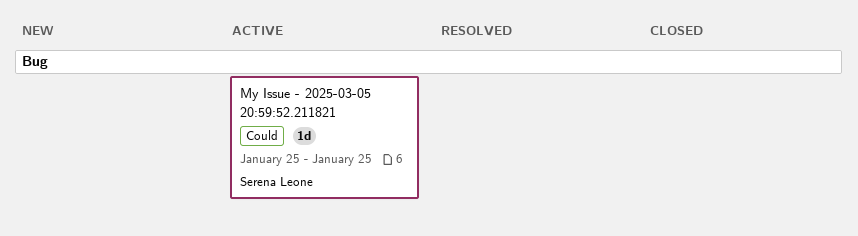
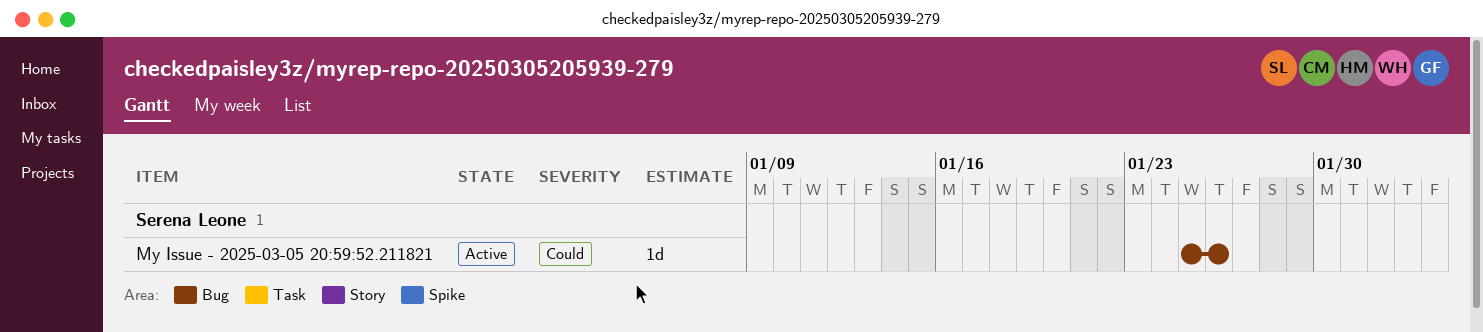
My Issue - 2025-03-05 20:59:52.211821, due: Jan 25 -> Jan 26

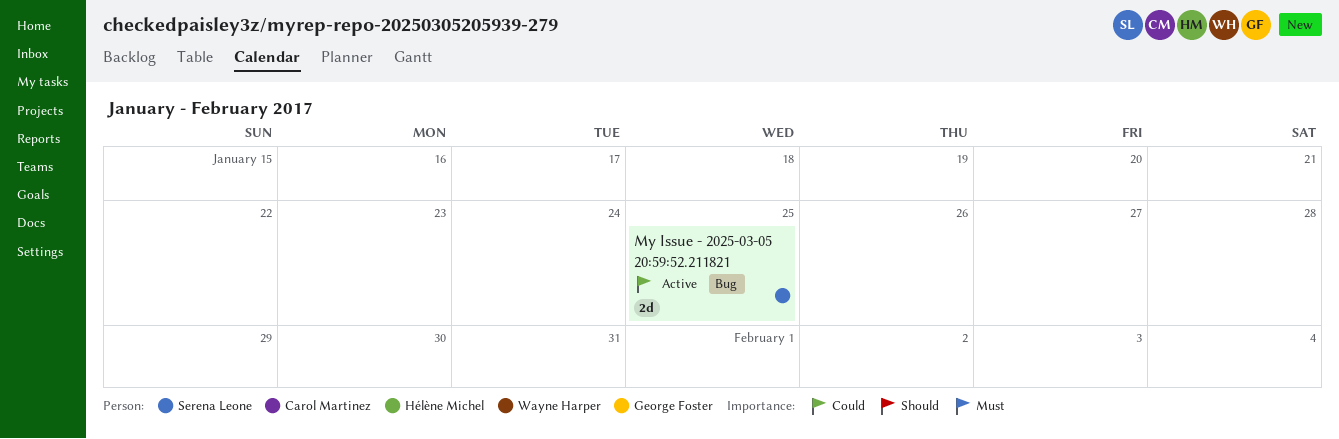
My Issue - 2025-03-05 20:59:52.211821, estimate: 1d -> 2d
My Issue - 2025-03-05 20:59:52.211821, due: Jan 26 -> Jan 25

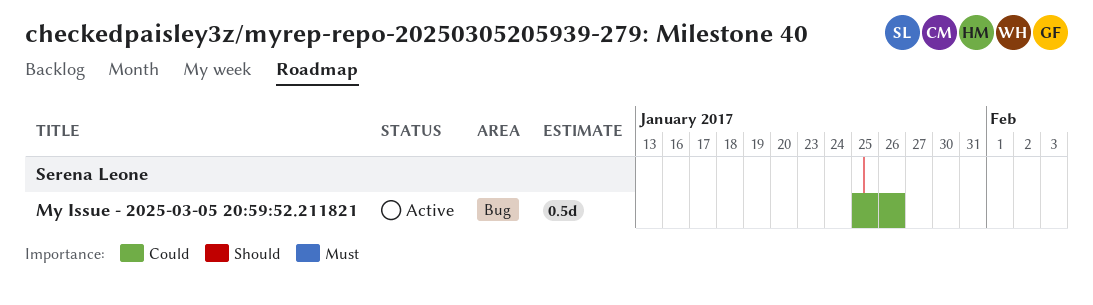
My Issue - 2025-03-05 20:59:52.211821, estimate: 2d -> 0.5d
My Issue - 2025-03-05 20:59:52.211821, due: Jan 25 -> Jan 26

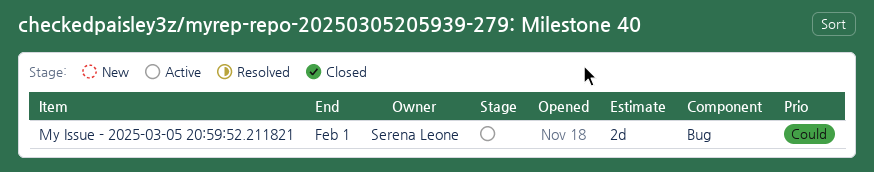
My Issue - 2025-03-05 20:59:52.211821, estimate: 0.5d -> 2d
My Issue - 2025-03-05 20:59:52.211821, due: Jan 26 -> Feb 1

